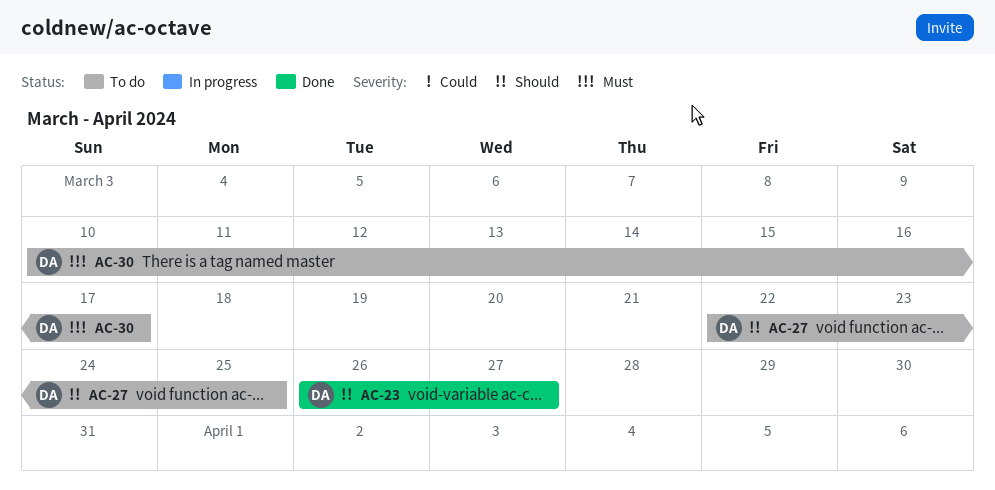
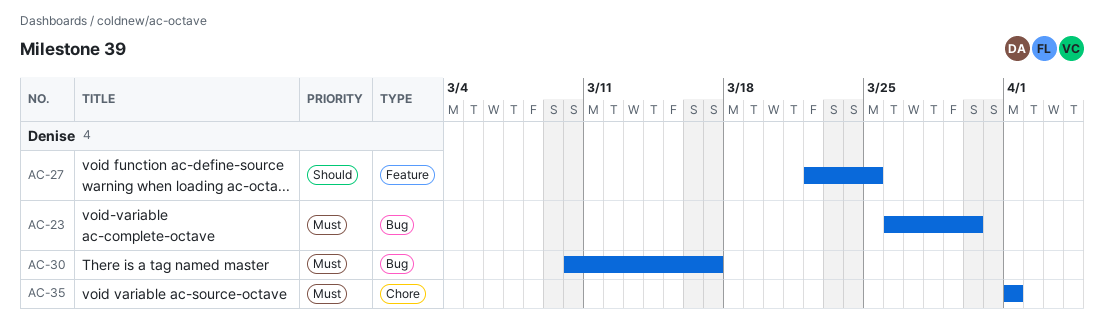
AC-23, priority: Should -> Must
AC-23, due: Mar 27 -> Mar 30
AC-35: none -> present

